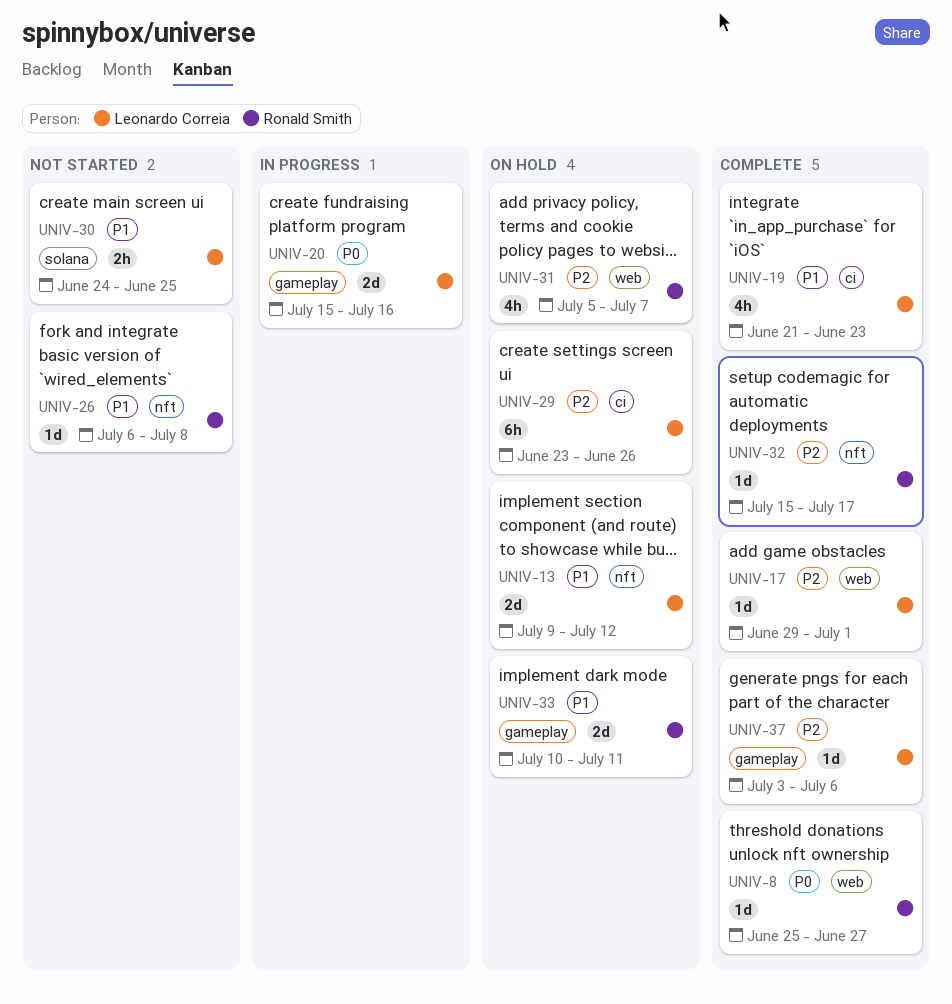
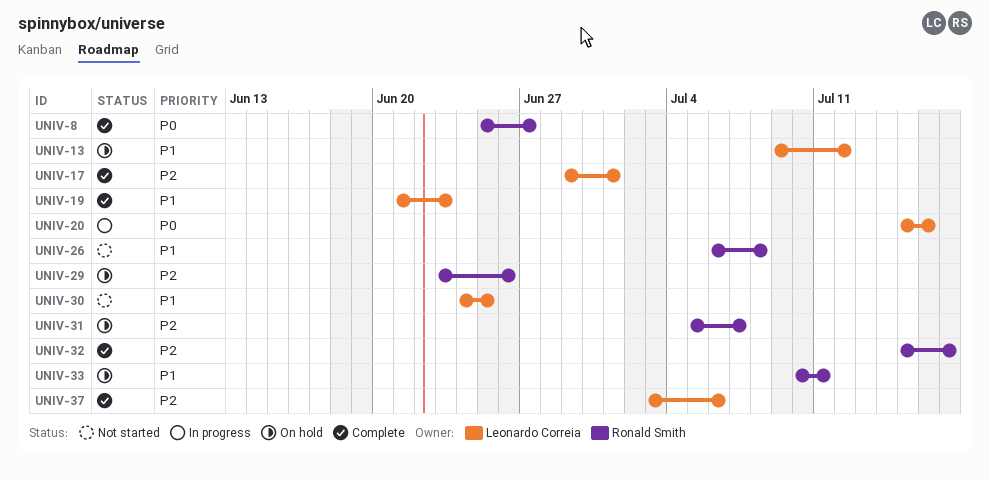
UNIV-29, owner: Leonardo Correia -> Ronald Smith

